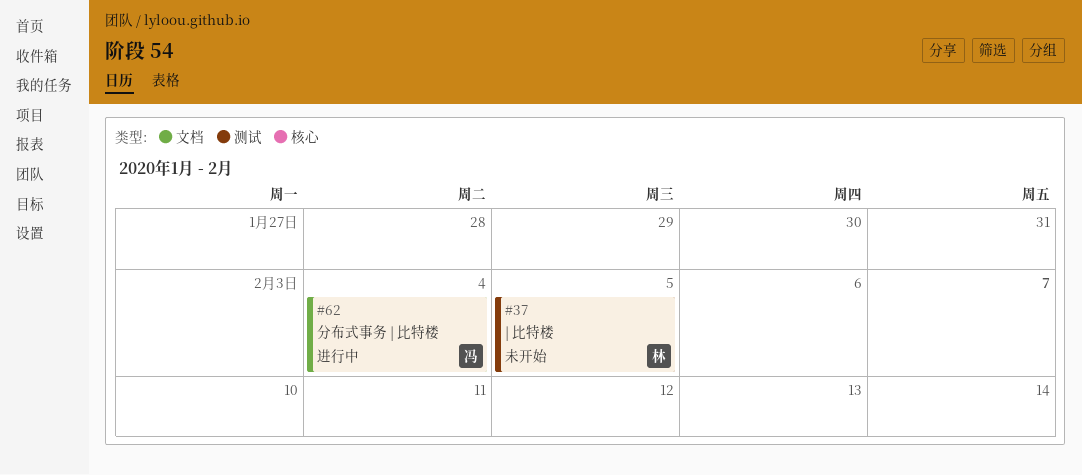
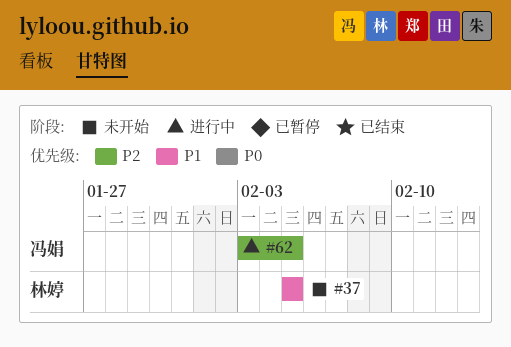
#62, due: Feb 4 -> Feb 5

